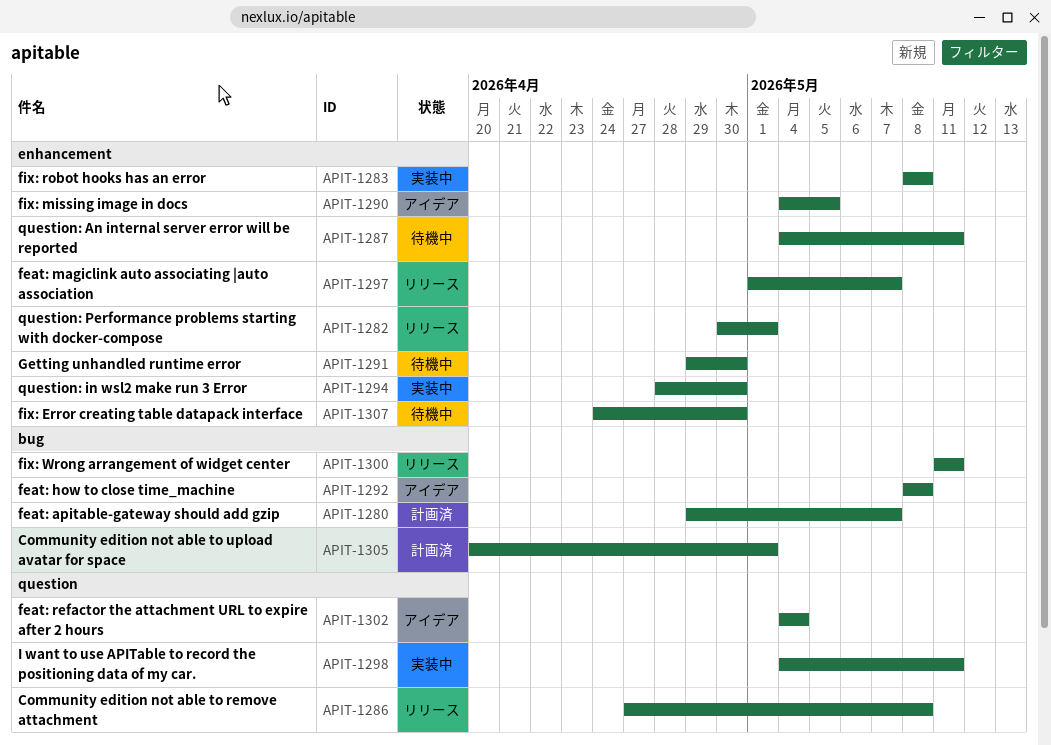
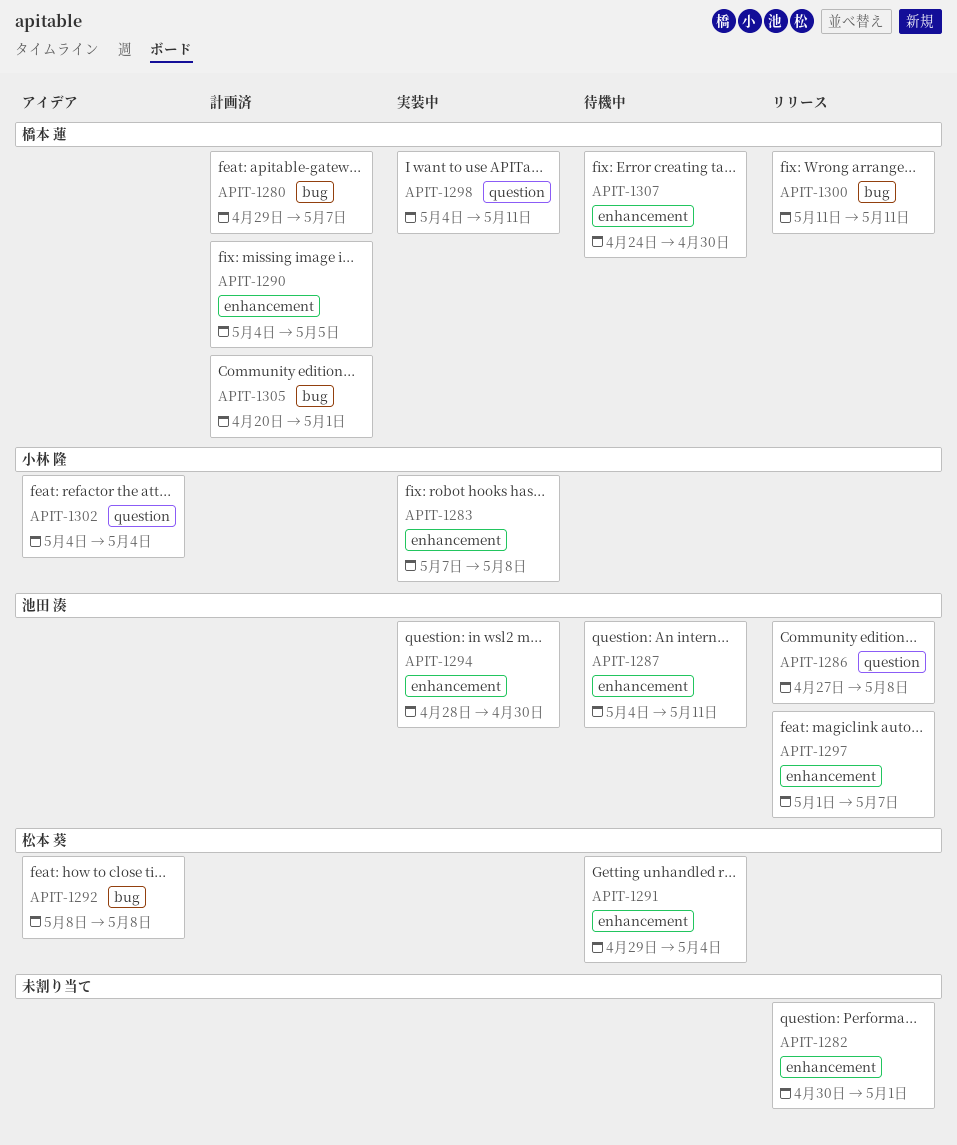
APIT-1283, start: May 8 -> May 7
APIT-1290, status: アイデア -> 計画済
APIT-1291, due: Apr 30 -> May 4

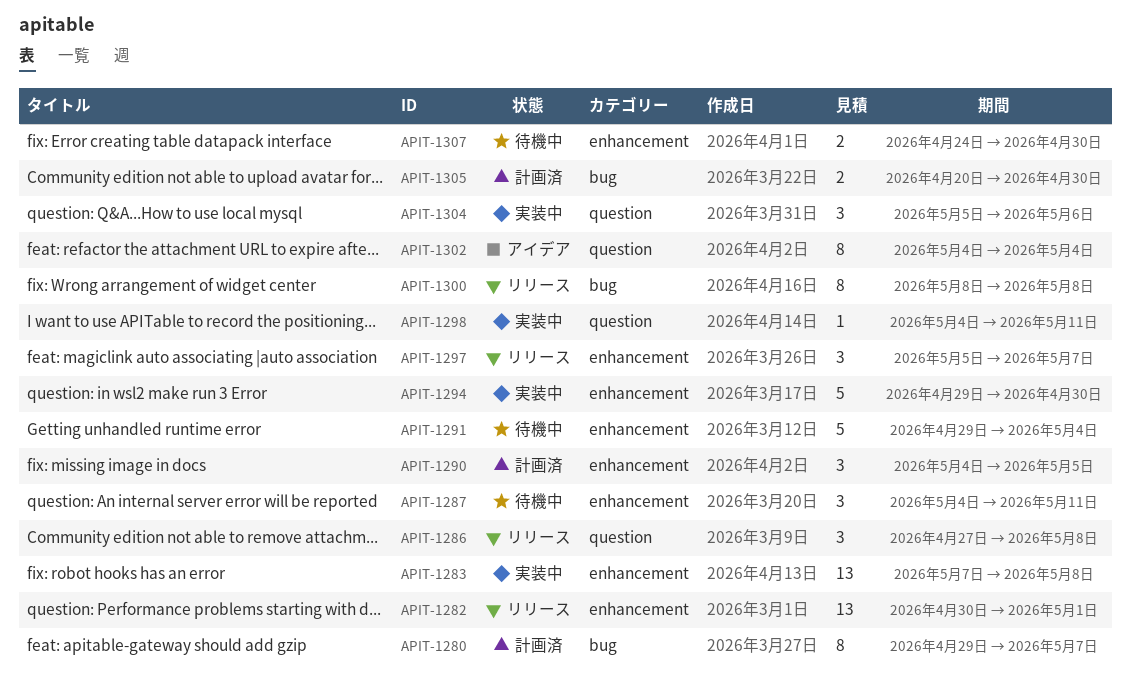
APIT-1292: present -> none
APIT-1294, start: Apr 28 -> Apr 29
APIT-1297, start: May 1 -> May 5
APIT-1300, start: May 11 -> May 8
APIT-1300, due: May 11 -> May 8
APIT-1304: none -> present
APIT-1305, due: May 1 -> Apr 30

